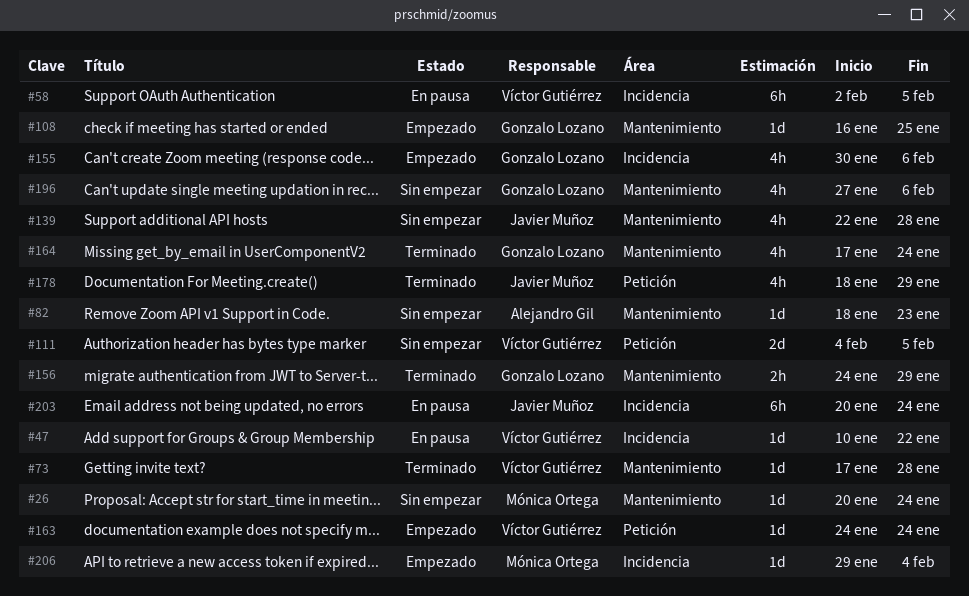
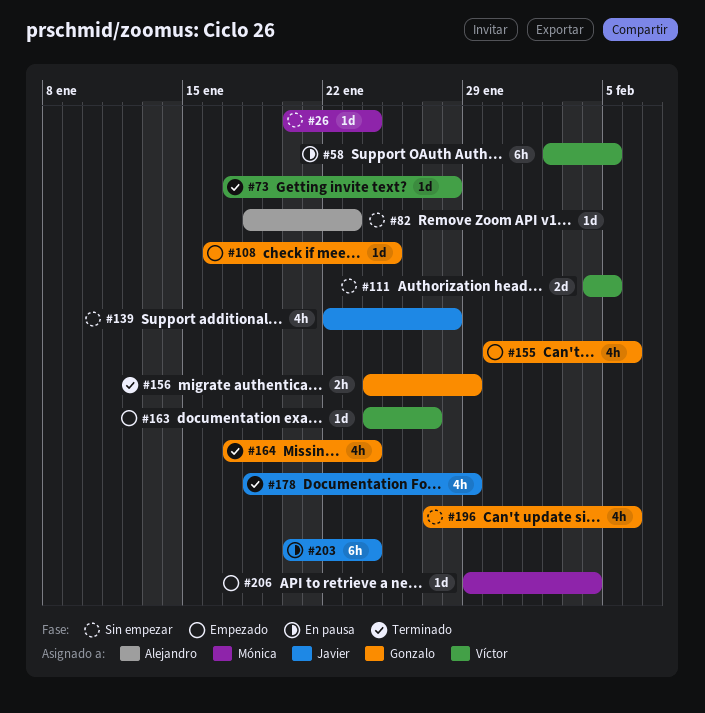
#47: present -> none
#163, due: Jan 24 -> Jan 27

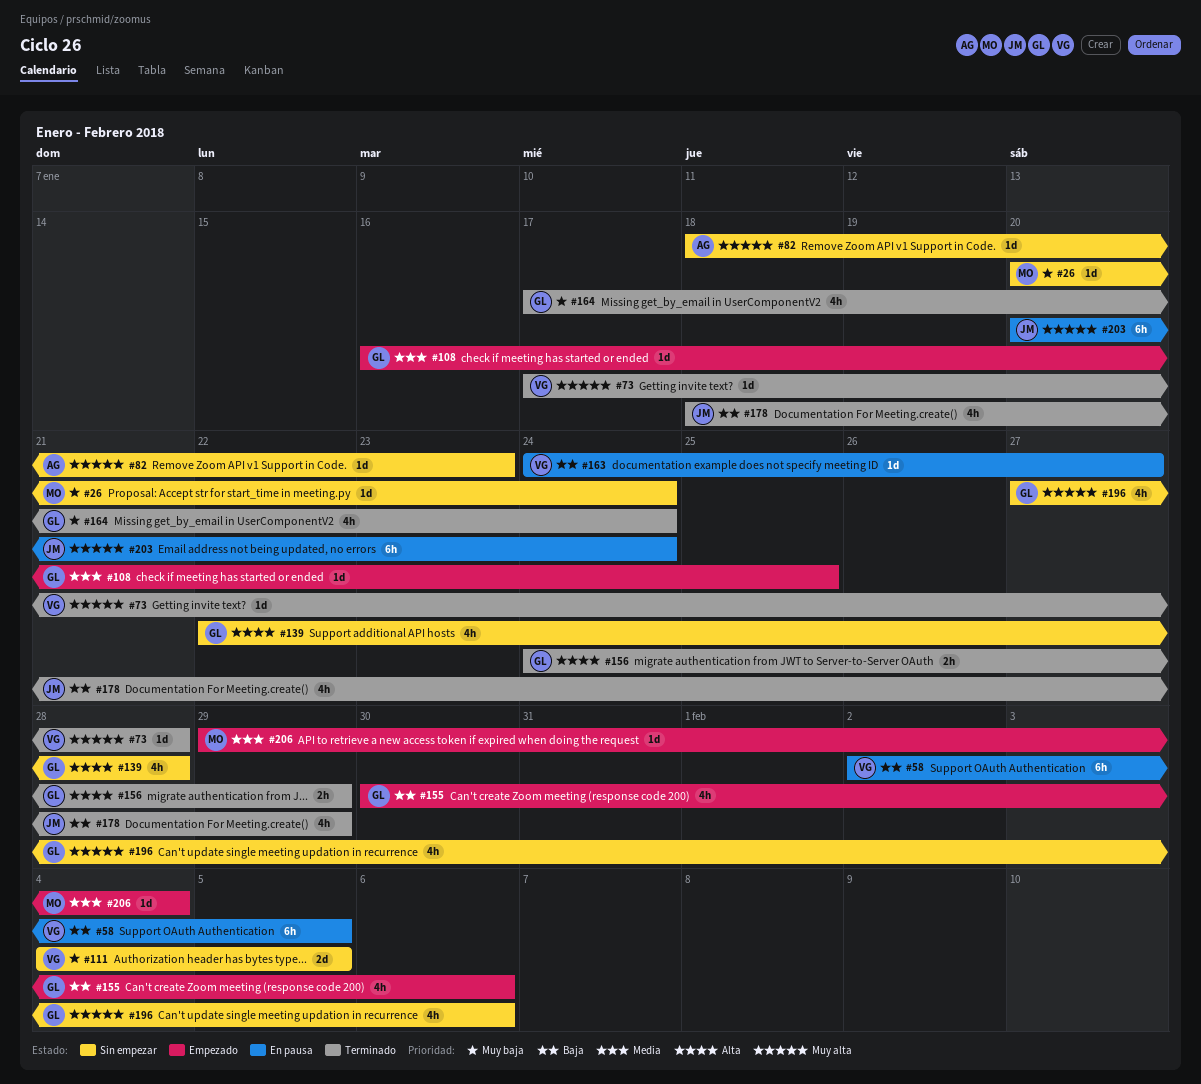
#139, owner: Javier -> Gonzalo
#163, status: Empezado -> En pausa

